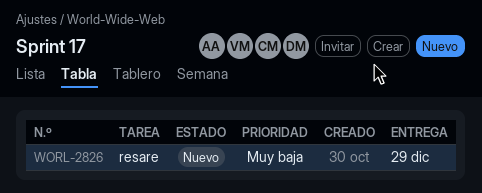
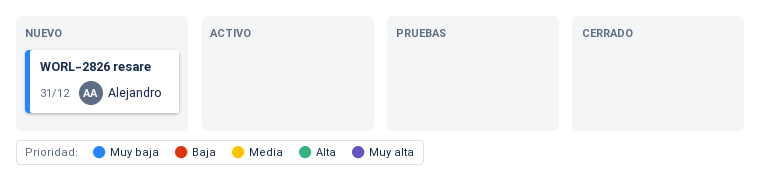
WORL-2826, due: Dec 29 -> Dec 31

